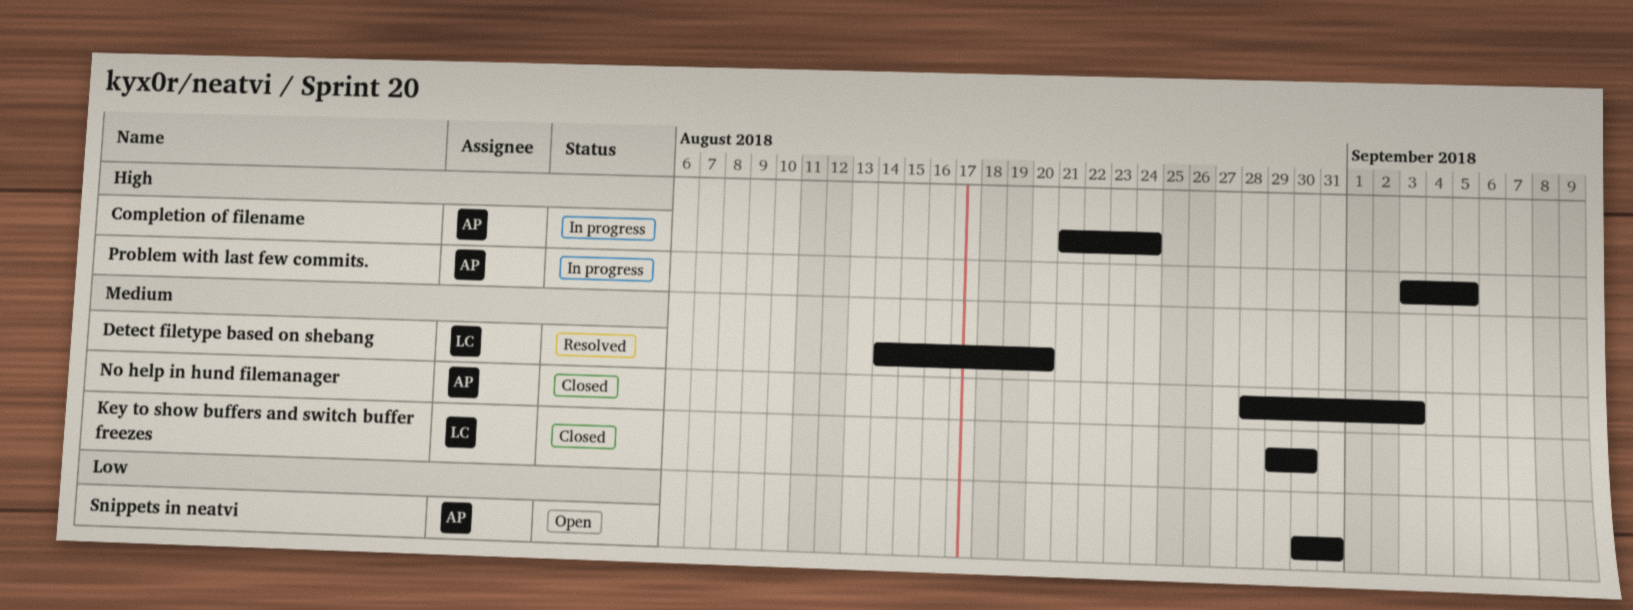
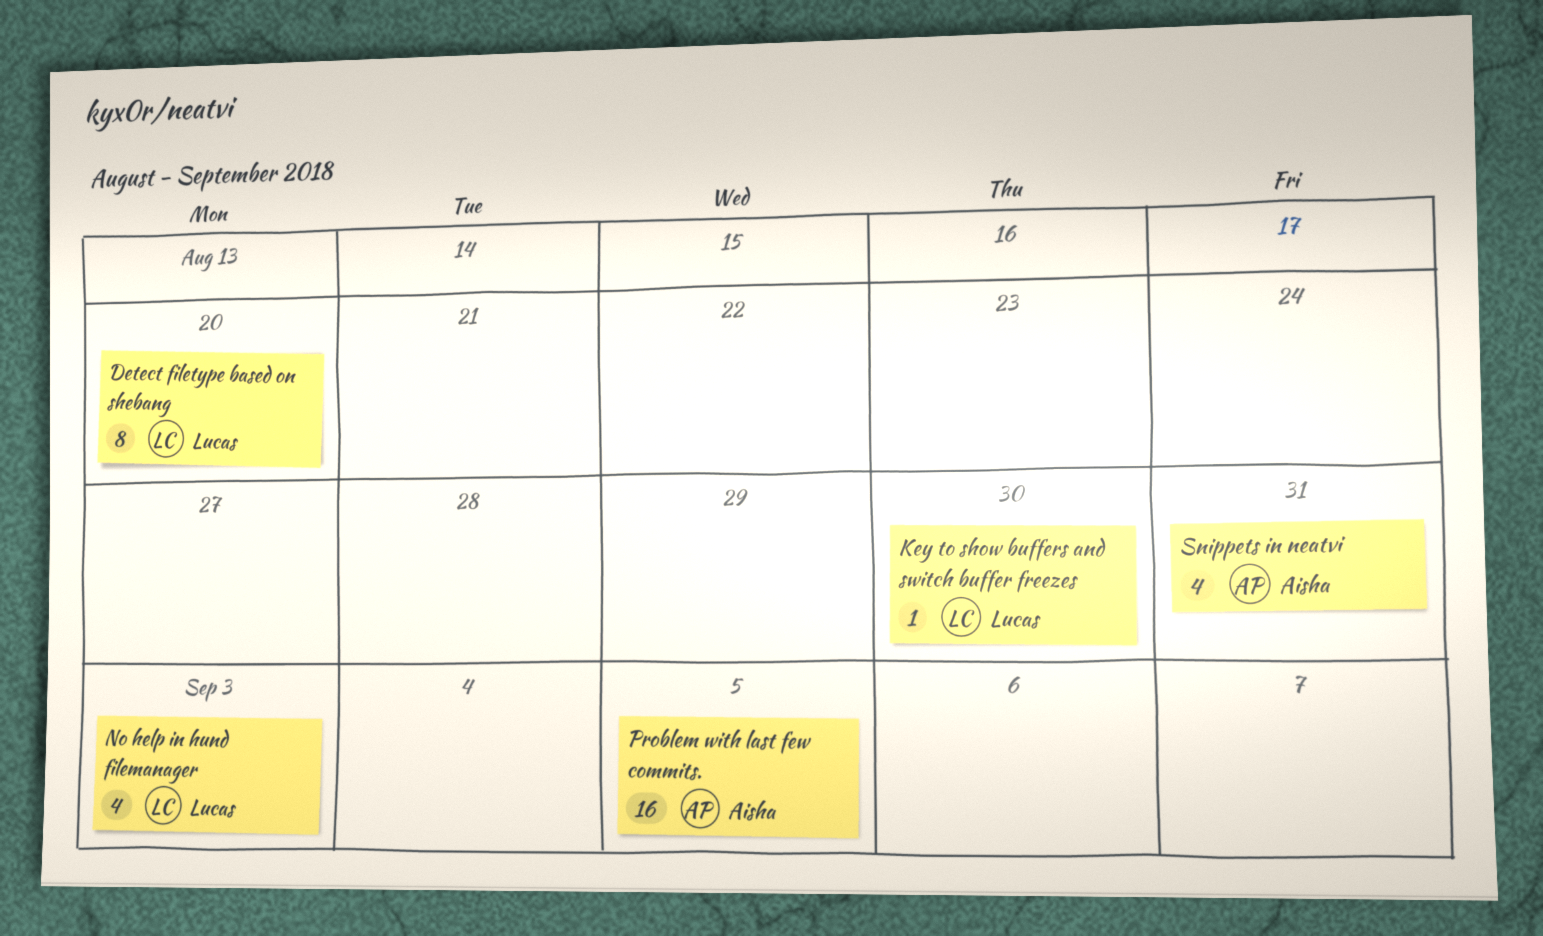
Completion of filename: present -> none
No help in hund filemanager, owner: Aisha -> Lucas

